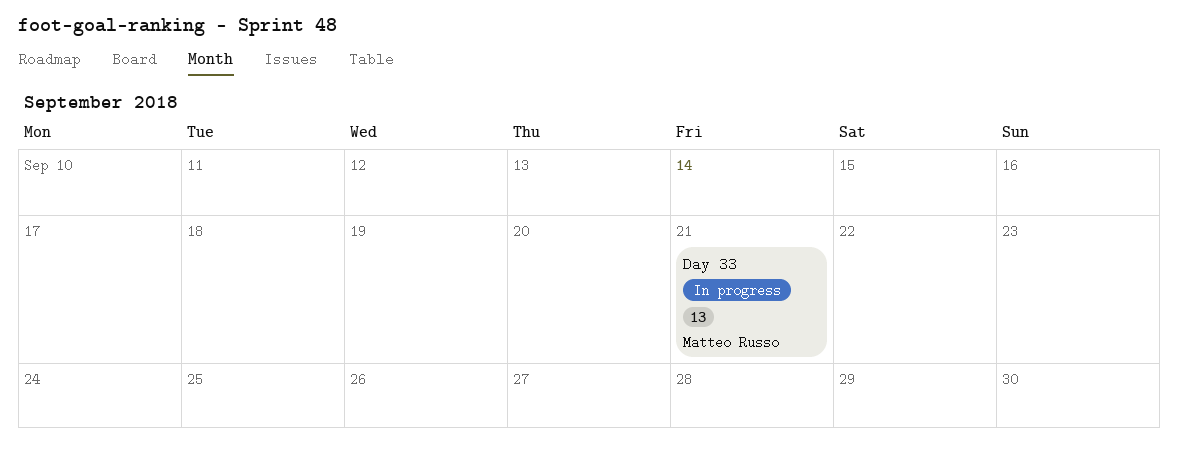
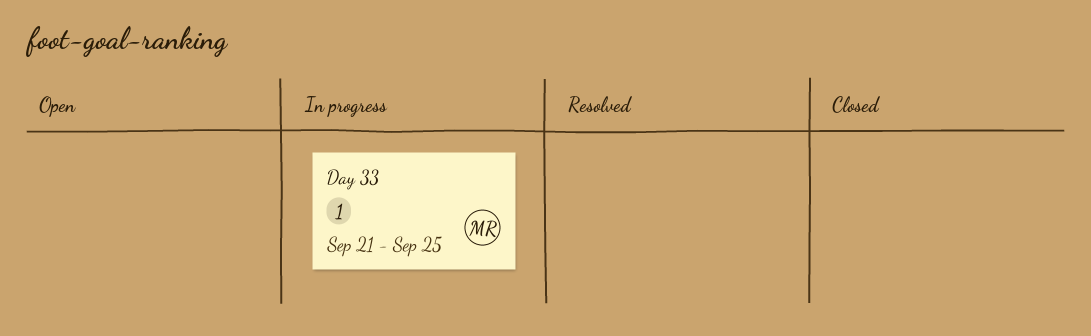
Day 33, estimate: 13 -> 1
Day 33, due: Sep 21 -> Sep 25

